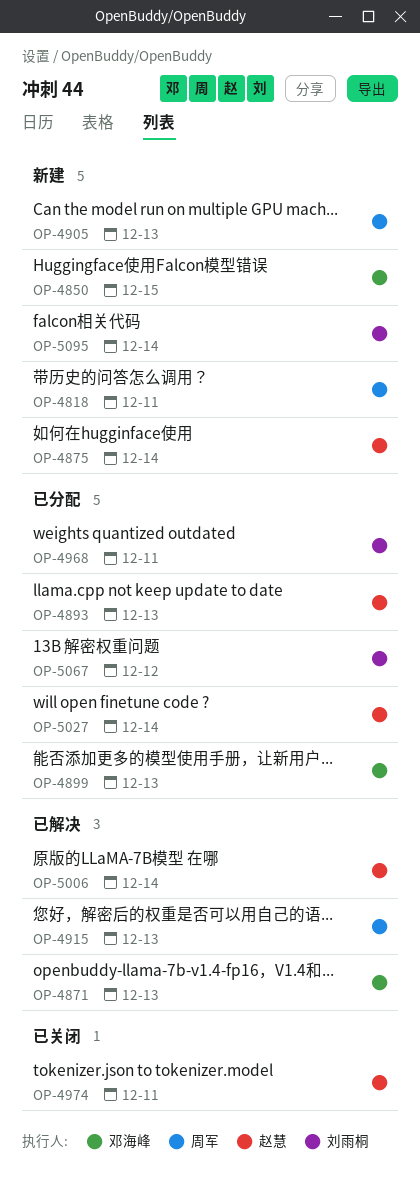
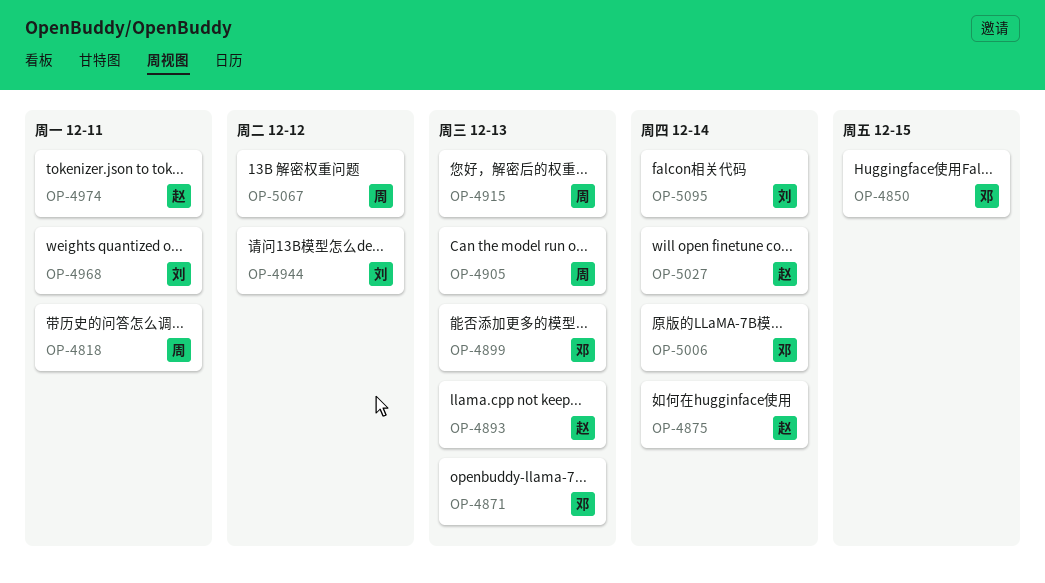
OP-4944: none -> present
OP-5006, owner: 赵慧 -> 邓海峰
OP-5067, owner: 刘雨桐 -> 周军

